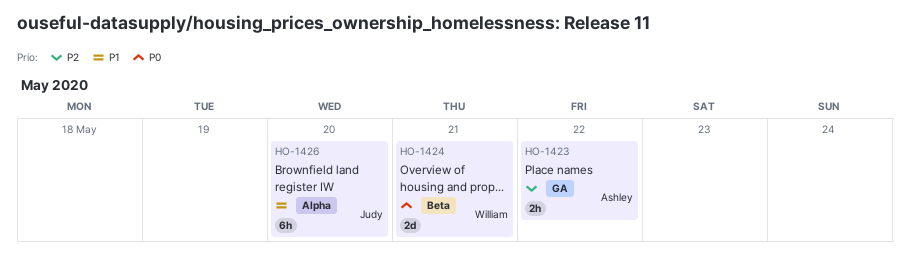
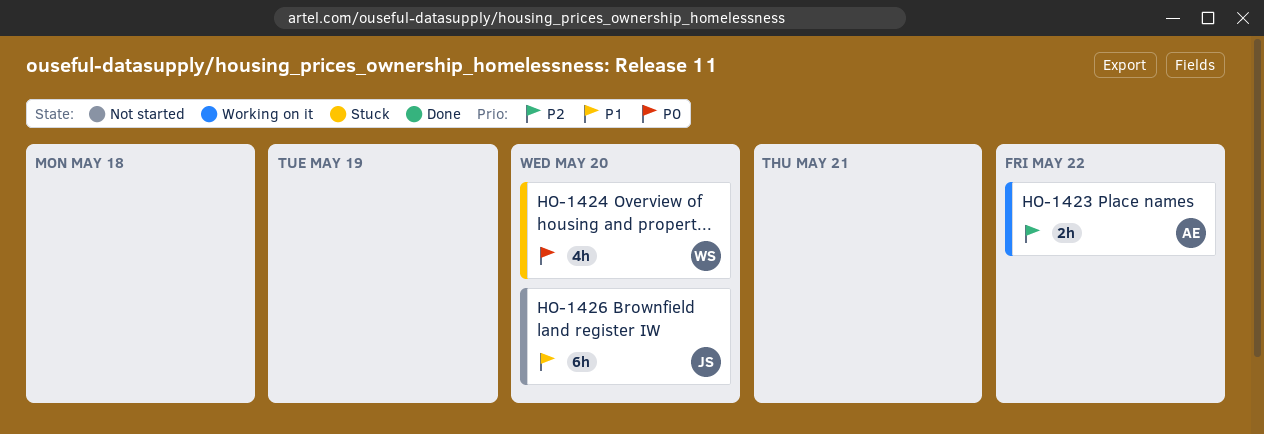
HO-1424, estimate: 2d -> 4h
HO-1424, due: May 21 -> May 20

